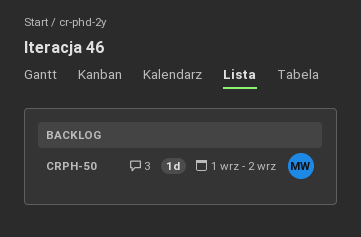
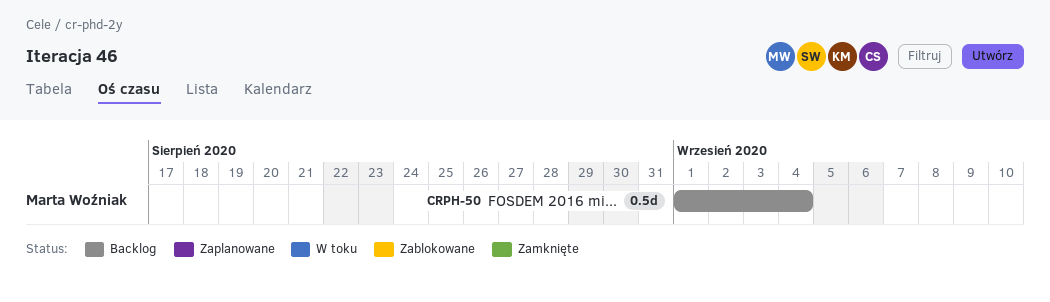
CRPH-50, estimate: 1d -> 0.5d
CRPH-50, due: Sep 2 -> Sep 4

